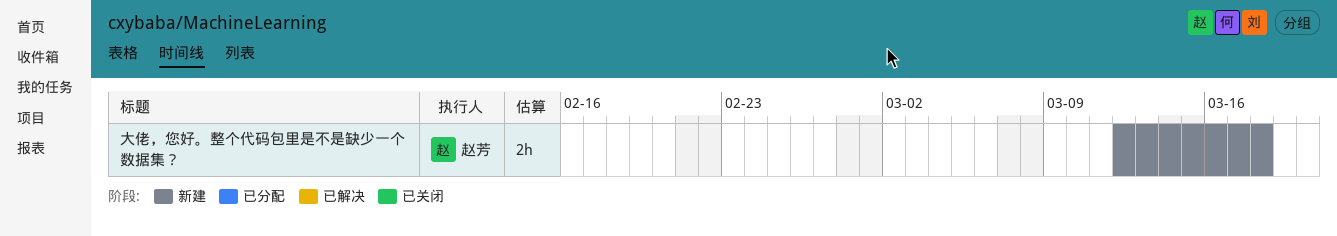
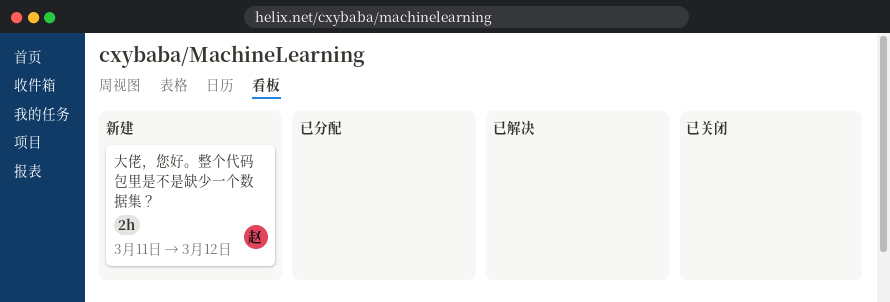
大佬，您好。整个代码包里是不是缺少一个数据集？, start: Mar 12 -> Mar 11
大佬，您好。整个代码包里是不是缺少一个数据集？, due: Mar 18 -> Mar 12

